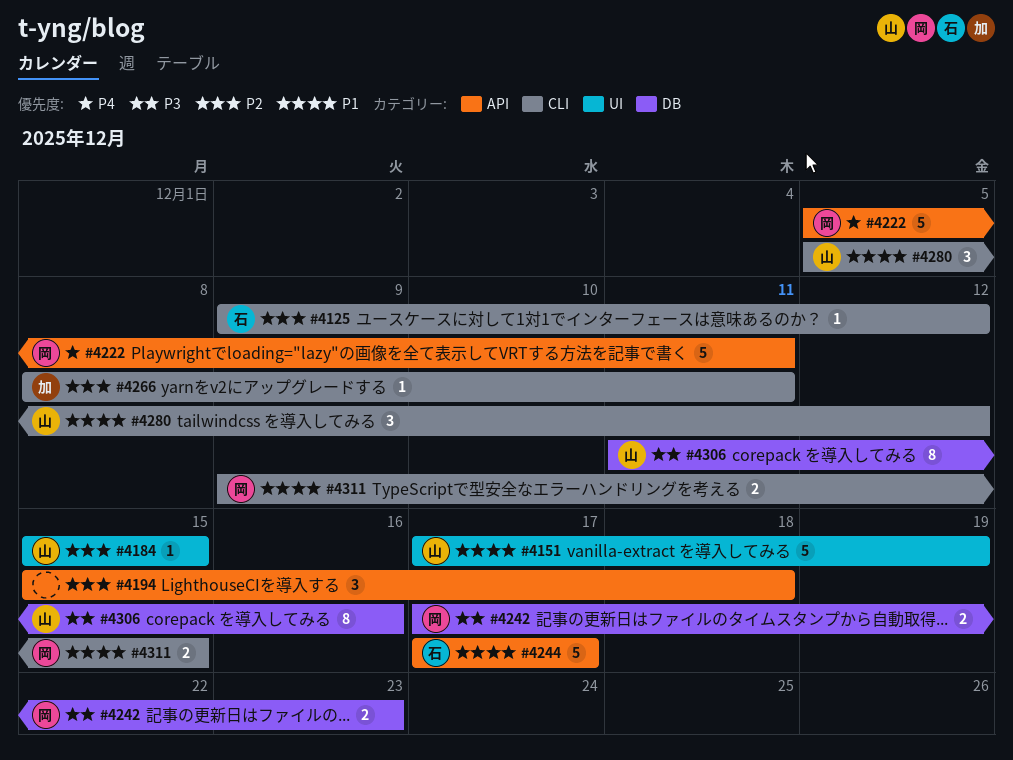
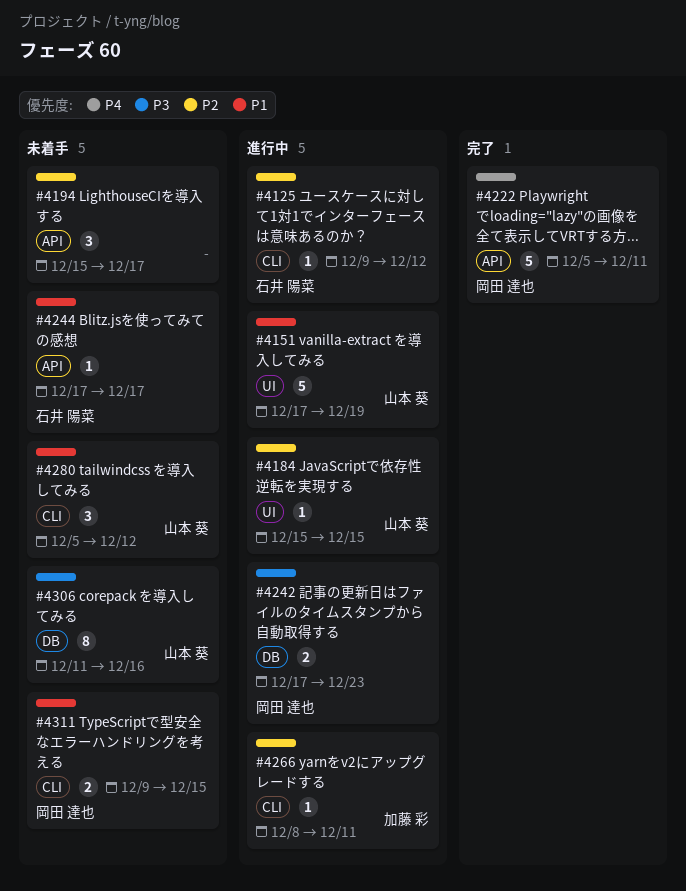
#4194, due: Dec 18 -> Dec 17
#4244, estimate: 5 -> 1

